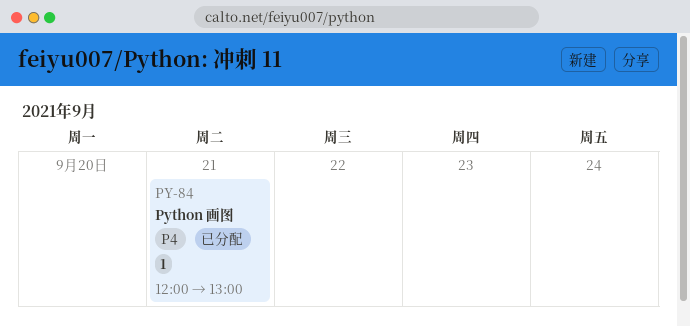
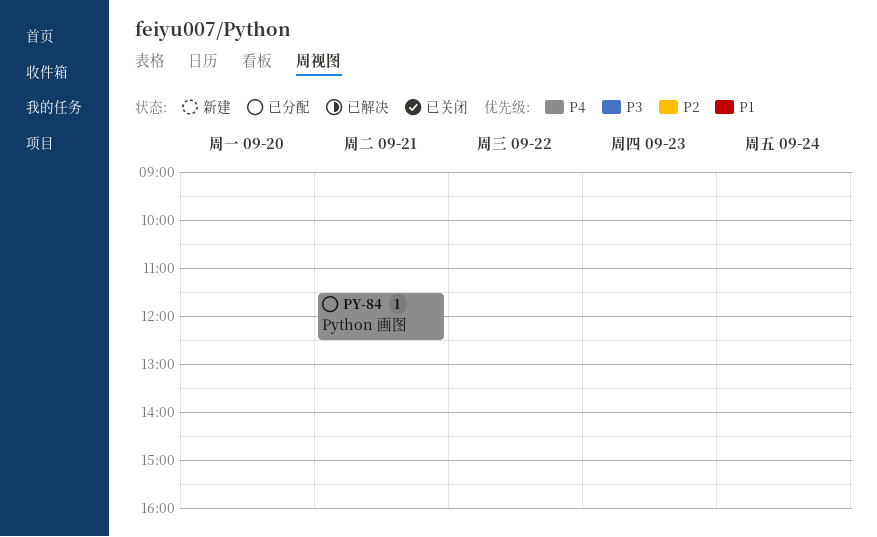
PY-84, begins: 12:00 -> 11:30
PY-84, ends: 13:00 -> 12:30

